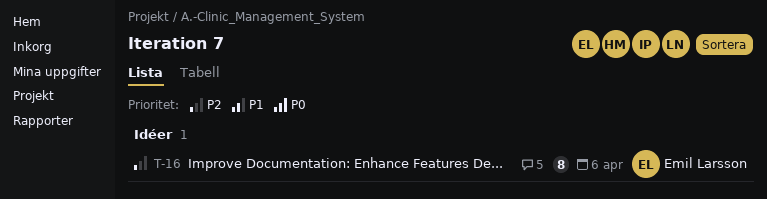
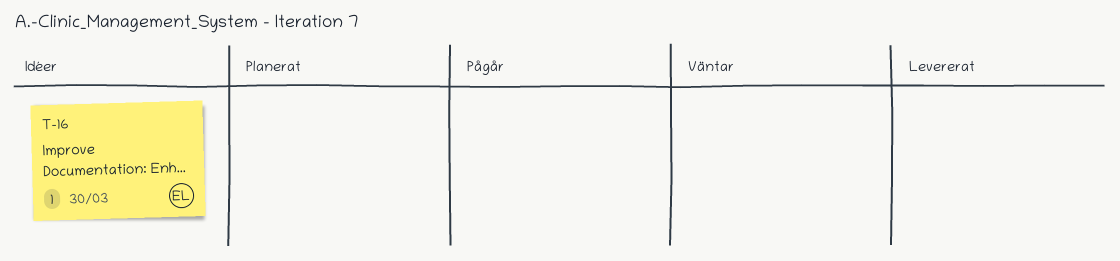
T-16, estimate: 8 -> 1
T-16, due: Apr 6 -> Mar 30

